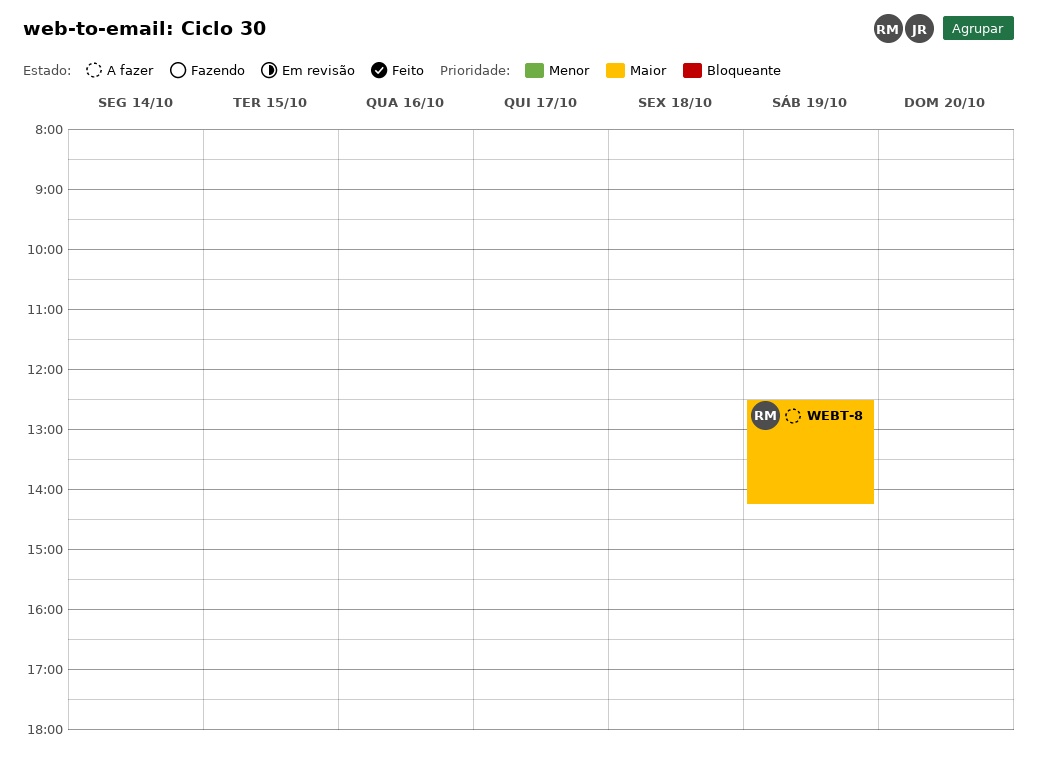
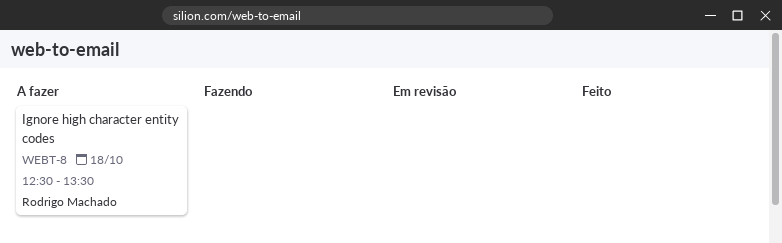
WEBT-8, day: Oct 19 -> Oct 18
WEBT-8, ends: 14:15 -> 13:30

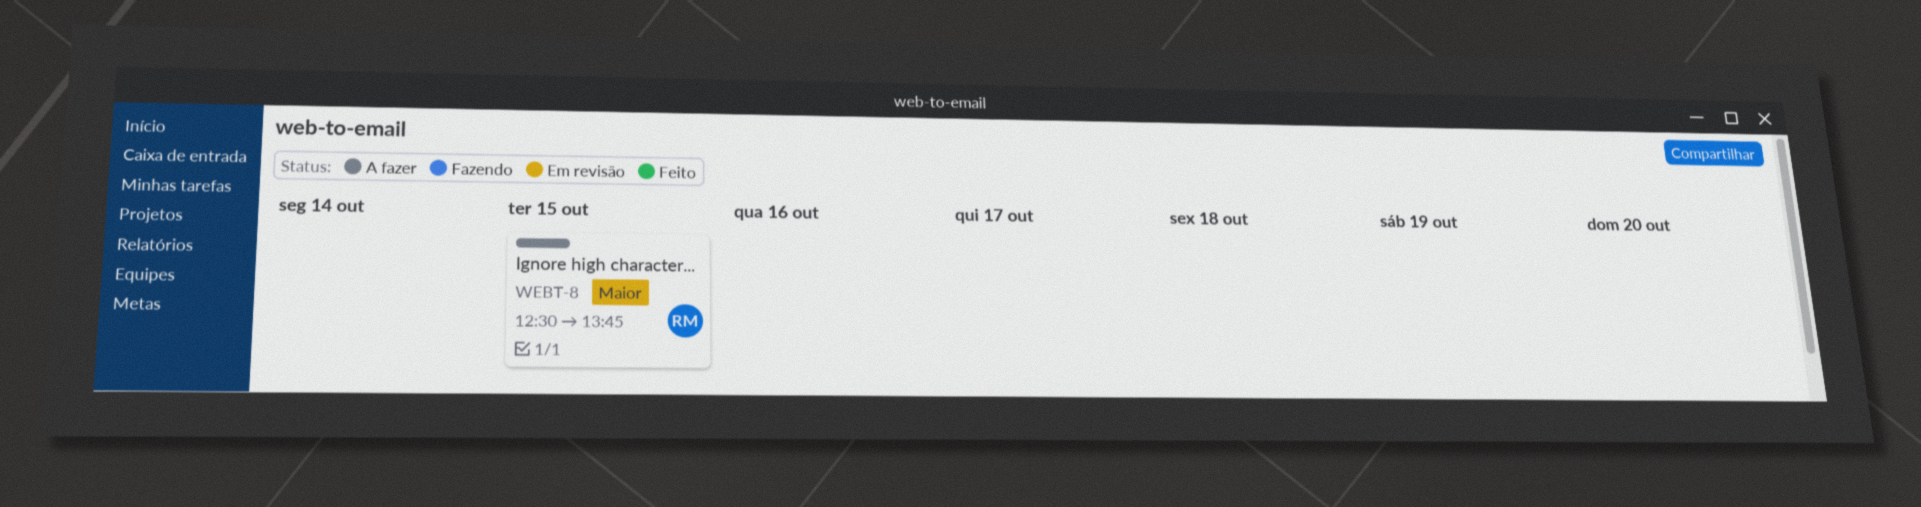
WEBT-8, day: Oct 18 -> Oct 15
WEBT-8, ends: 13:30 -> 13:45

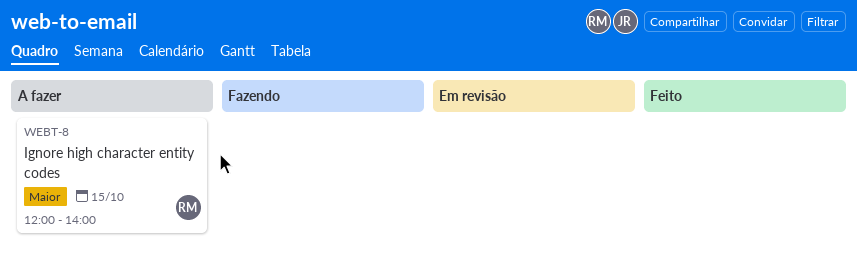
WEBT-8, begins: 12:30 -> 12:00
WEBT-8, ends: 13:45 -> 14:00

